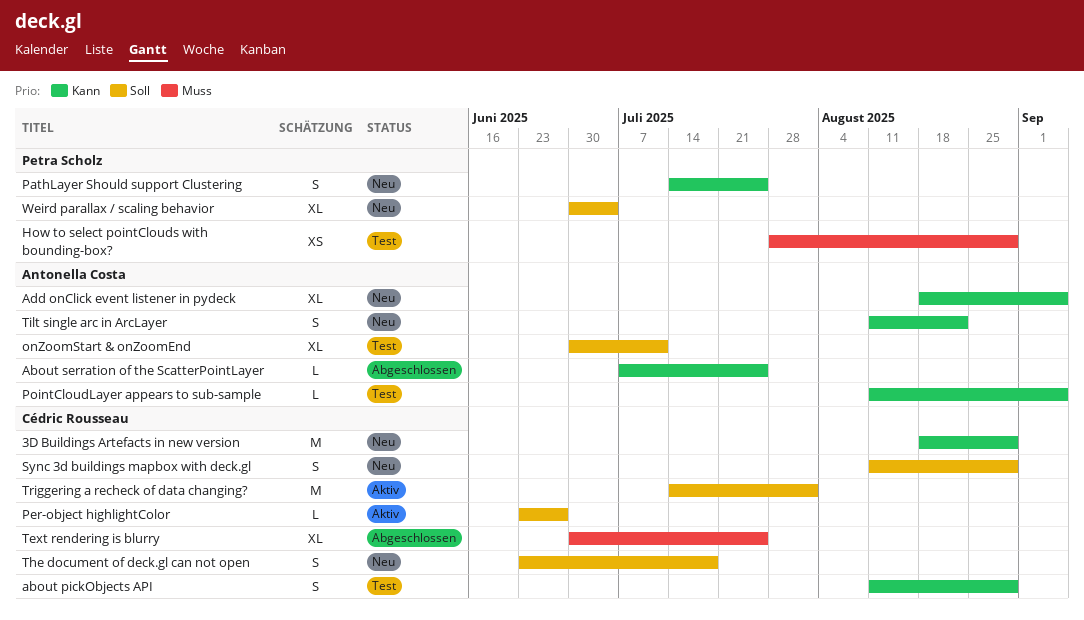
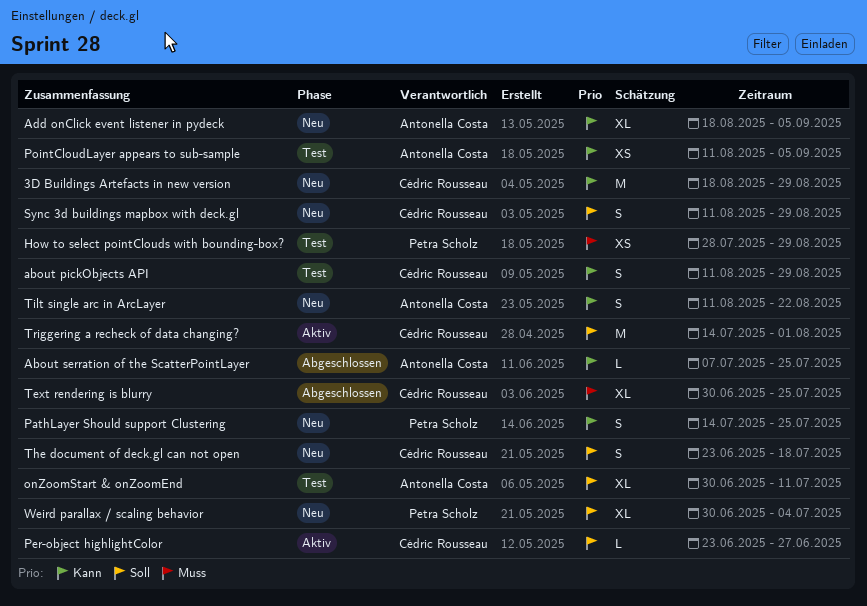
PointCloudLayer appears to sub-sample, estimate: L -> XS

